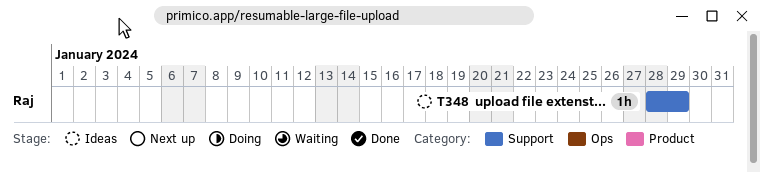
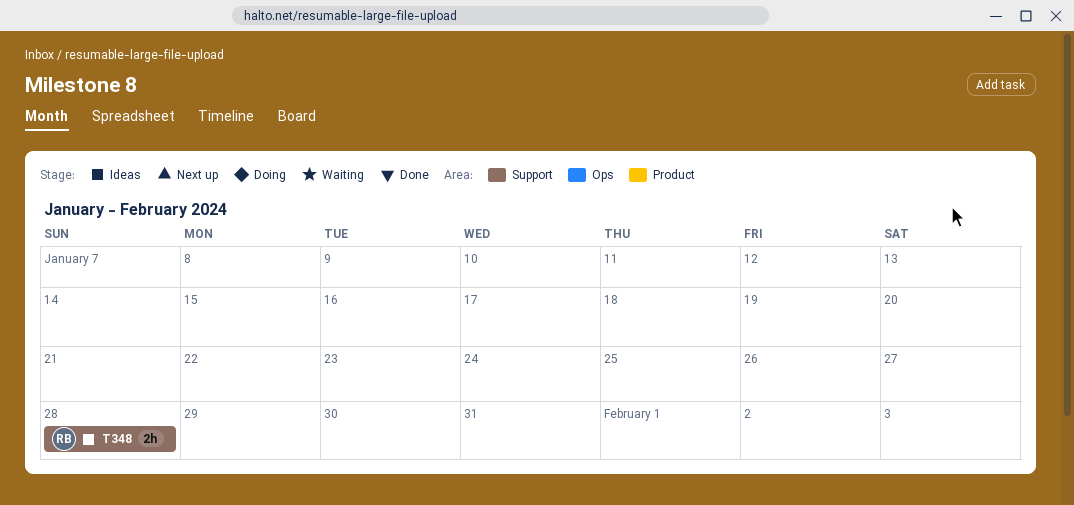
T348, estimate: 1h -> 2h
T348, due: Jan 29 -> Jan 28

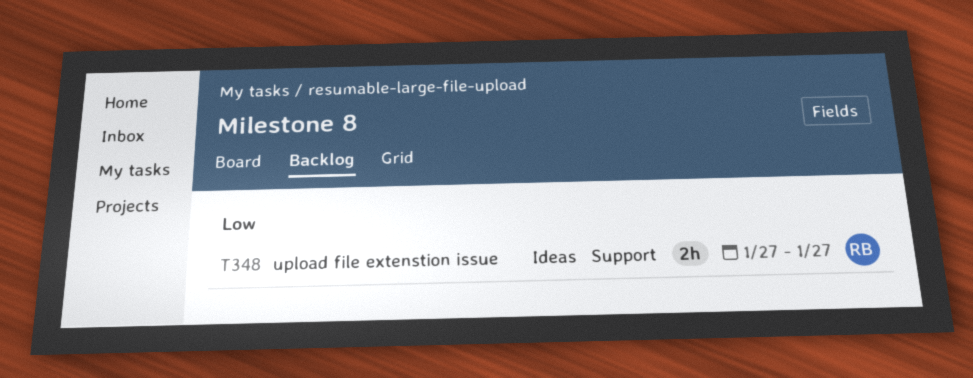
T348, start: Jan 28 -> Jan 27
T348, due: Jan 28 -> Jan 27

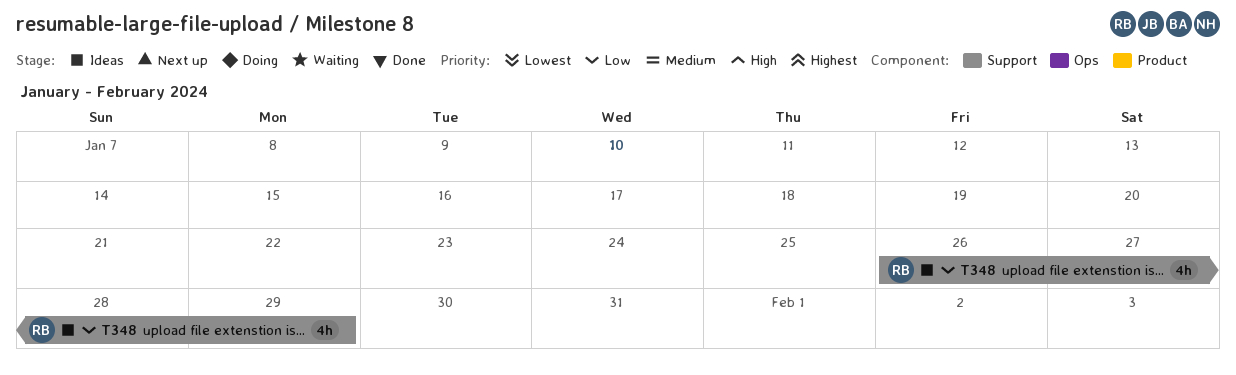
T348, estimate: 2h -> 4h
T348, start: Jan 27 -> Jan 26
T348, due: Jan 27 -> Jan 29

